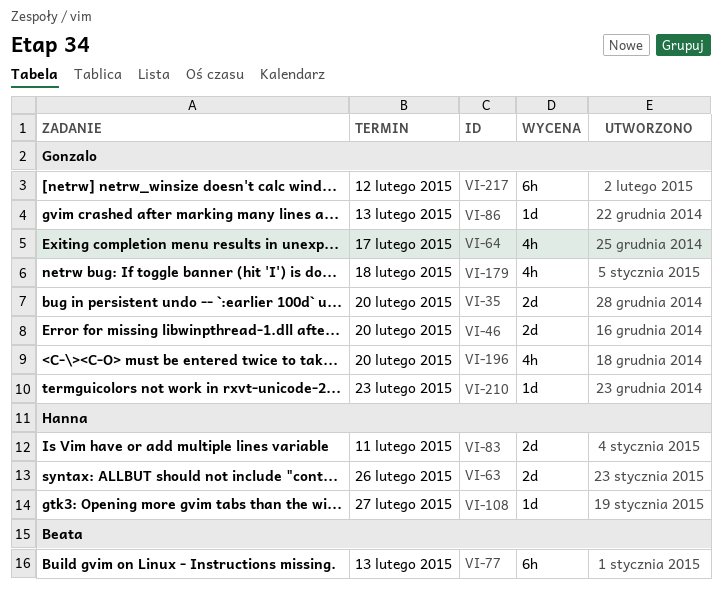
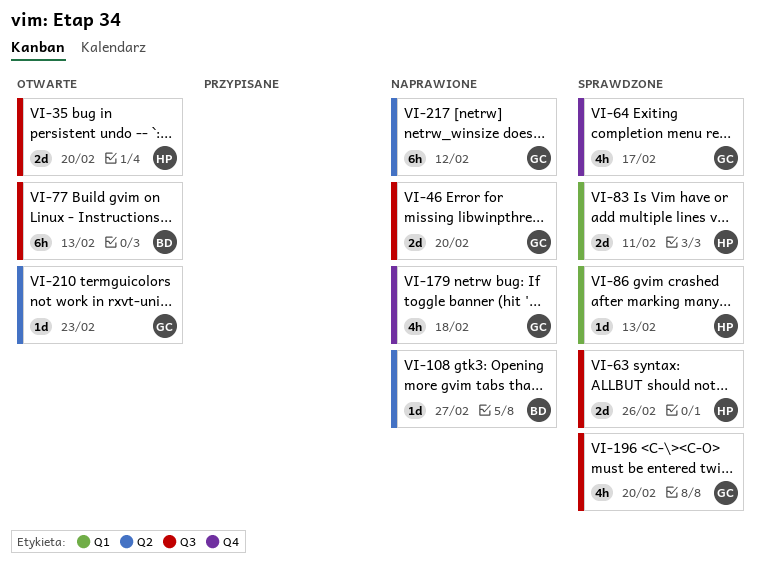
VI-35, owner: Gonzalo -> Hanna
VI-86, owner: Gonzalo -> Hanna
VI-108, owner: Hanna -> Beata

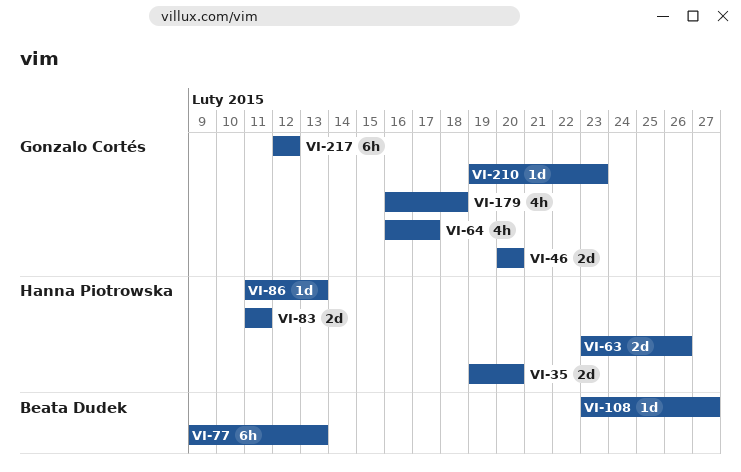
VI-196: present -> none

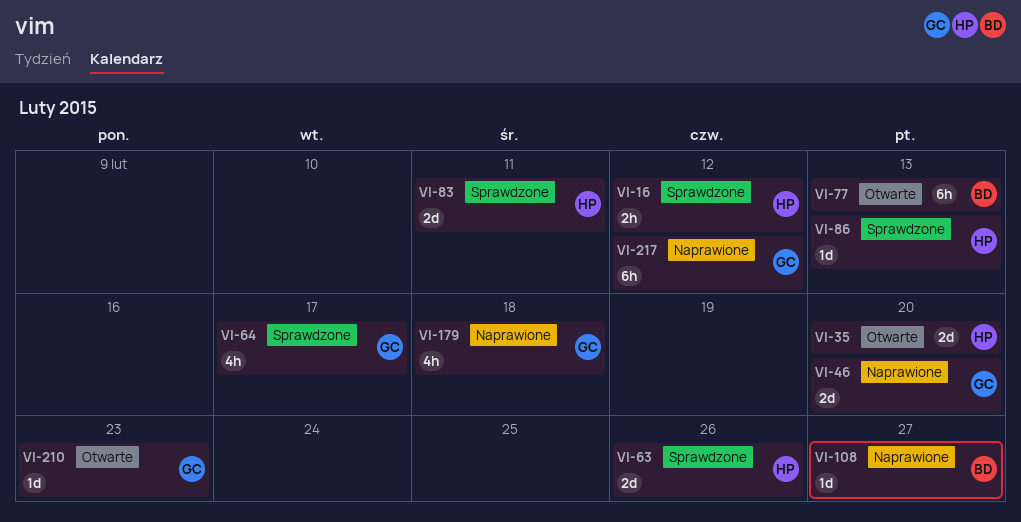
VI-16: none -> present

